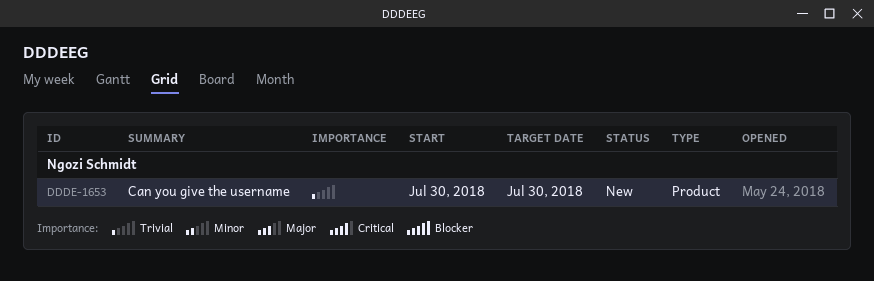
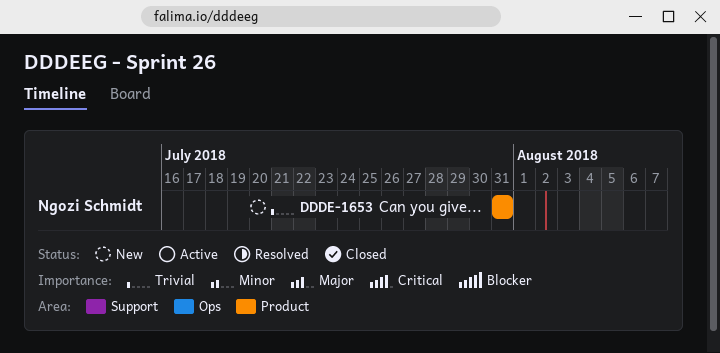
DDDE-1653, start: Jul 30 -> Jul 31
DDDE-1653, due: Jul 30 -> Jul 31

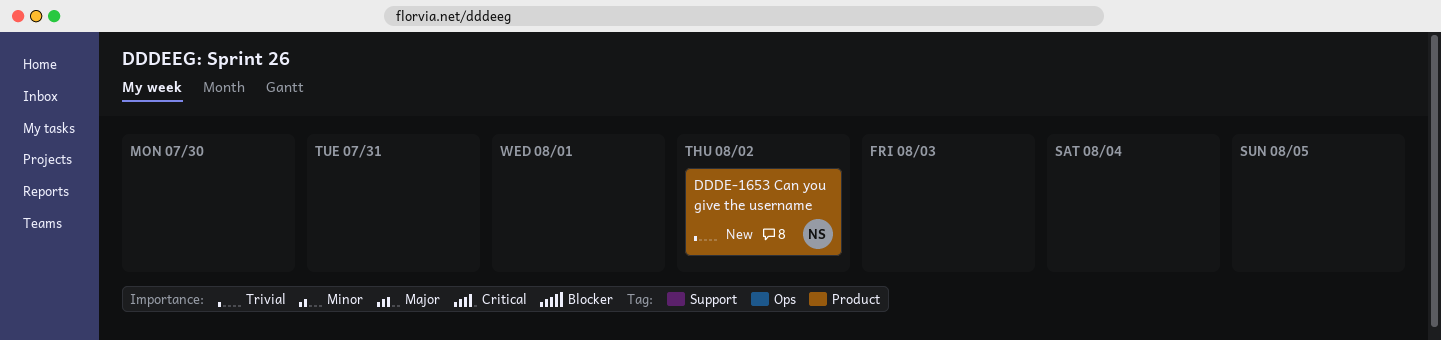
DDDE-1653, due: Jul 31 -> Aug 2

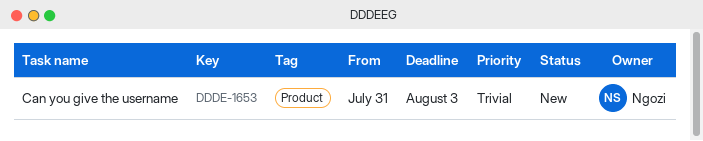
DDDE-1653, due: Aug 2 -> Aug 3

